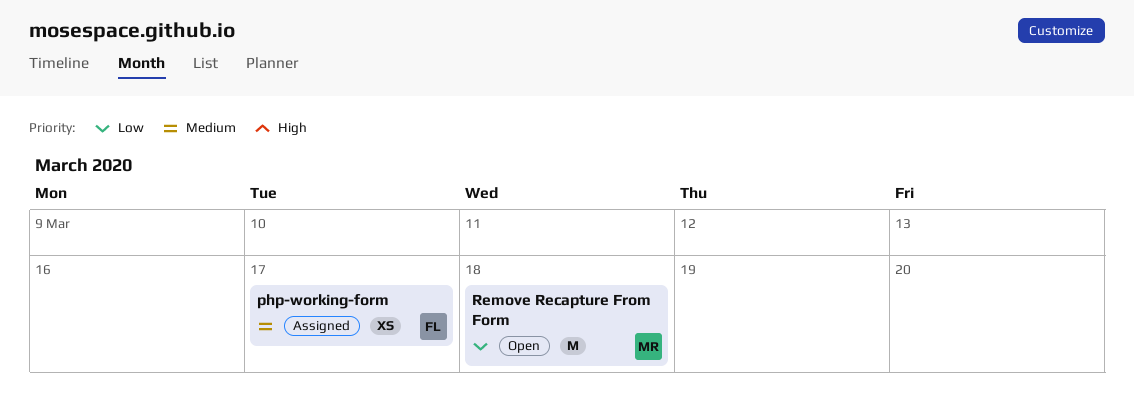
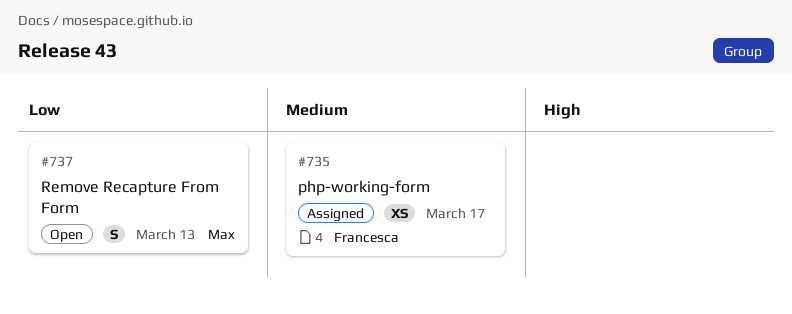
Remove Recapture From Form, estimate: M -> S
Remove Recapture From Form, due: Mar 18 -> Mar 13

